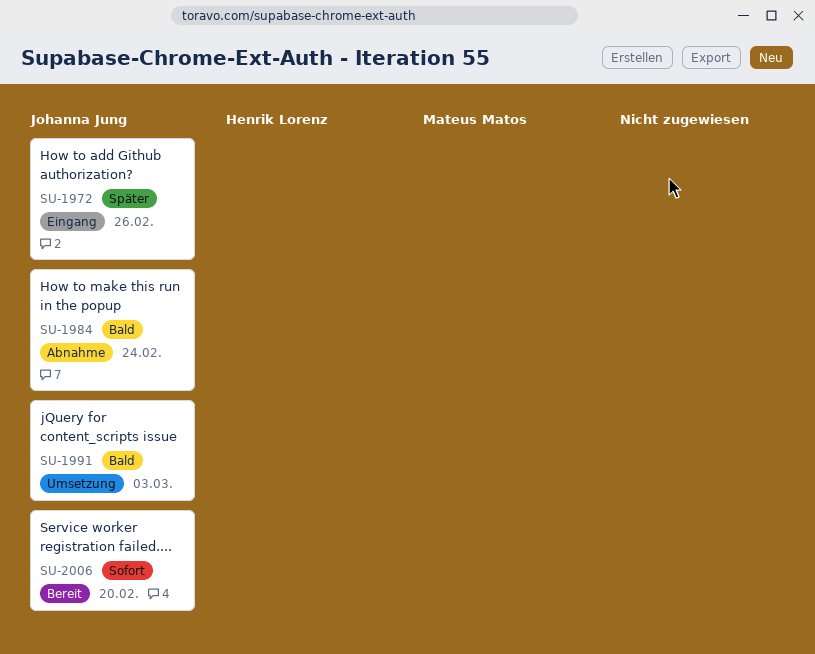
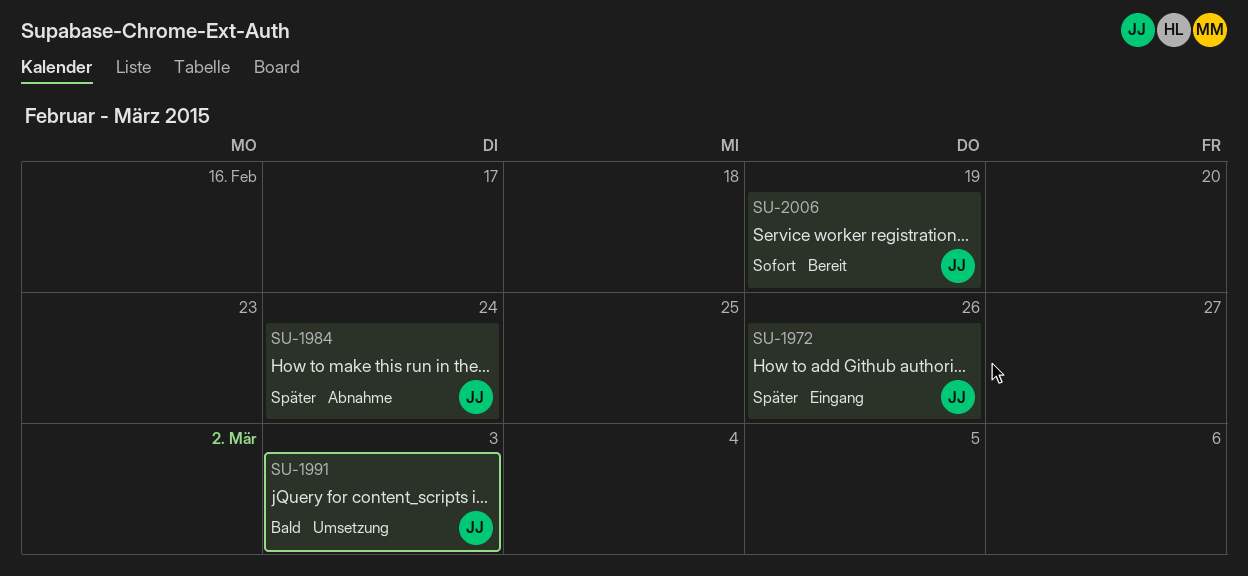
SU-1984, priority: Bald -> Später
SU-2006, due: Feb 20 -> Feb 19

